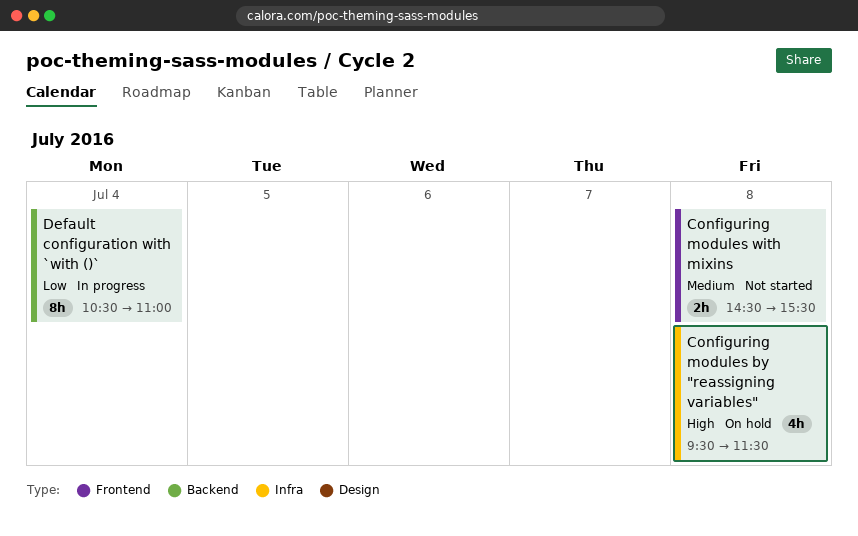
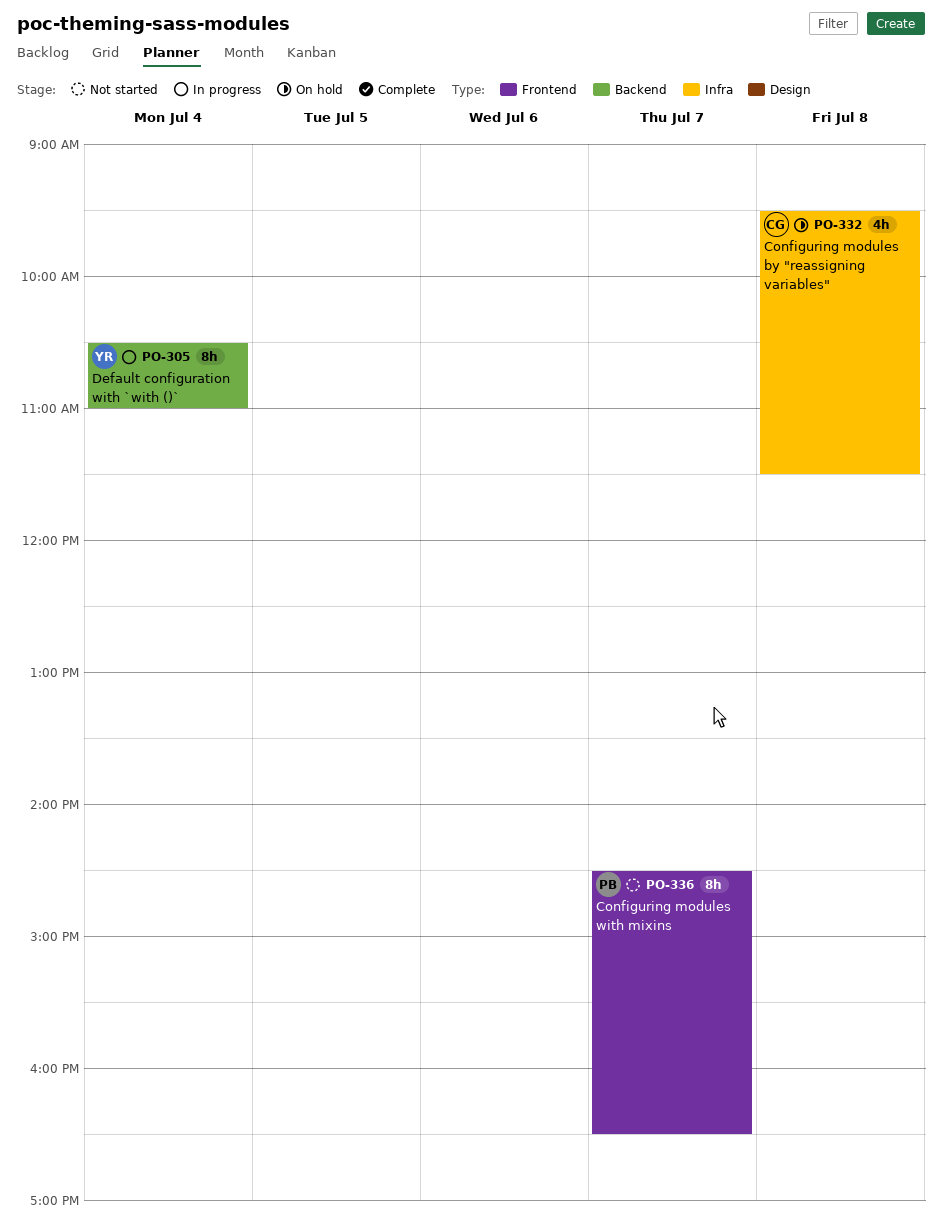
Configuring modules with mixins, estimate: 2h -> 8h
Configuring modules with mixins, day: Jul 8 -> Jul 7
Configuring modules with mixins, ends: 15:30 -> 16:30

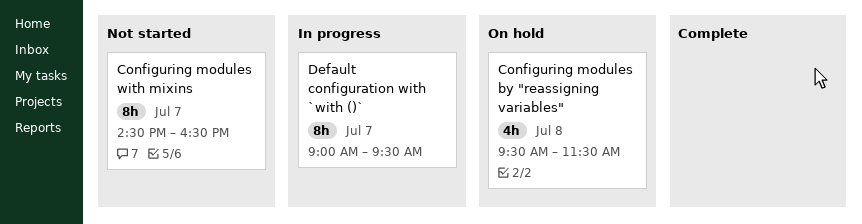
Default configuration with `with ()`, day: Jul 4 -> Jul 7
Default configuration with `with ()`, begins: 10:30 -> 09:00
Default configuration with `with ()`, ends: 11:00 -> 09:30

